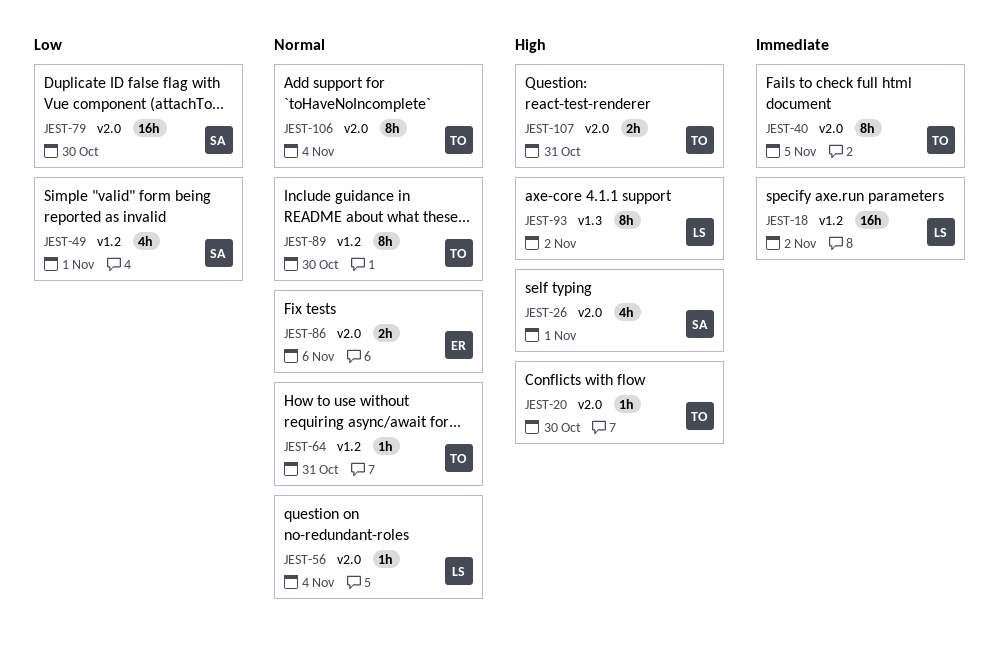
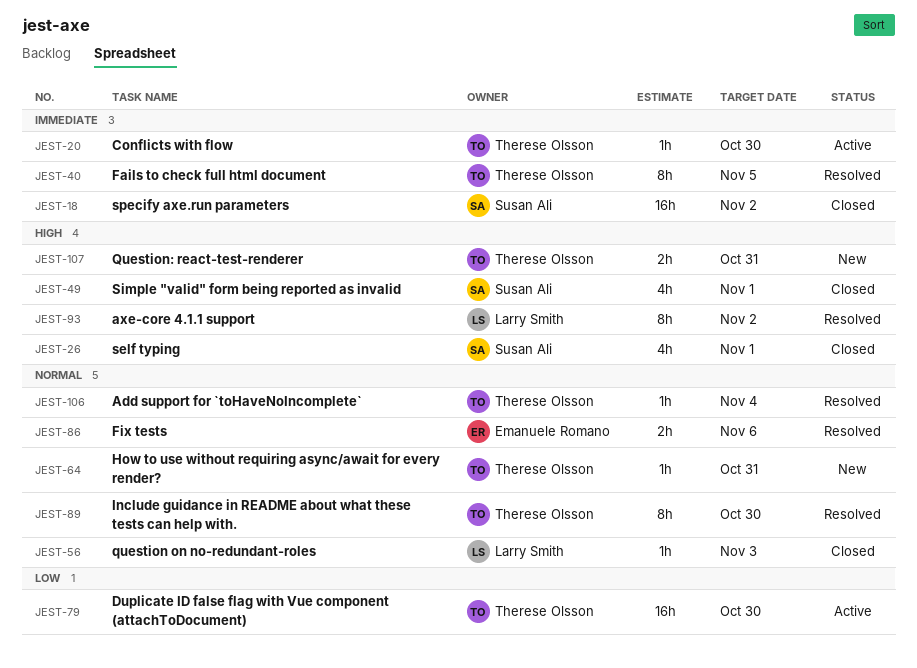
JEST-18, owner: Larry Smith -> Susan Ali
JEST-20, priority: High -> Immediate
JEST-49, priority: Low -> High
JEST-56, due: Nov 4 -> Nov 3
JEST-79, owner: Susan Ali -> Therese Olsson
JEST-106, estimate: 8h -> 1h

